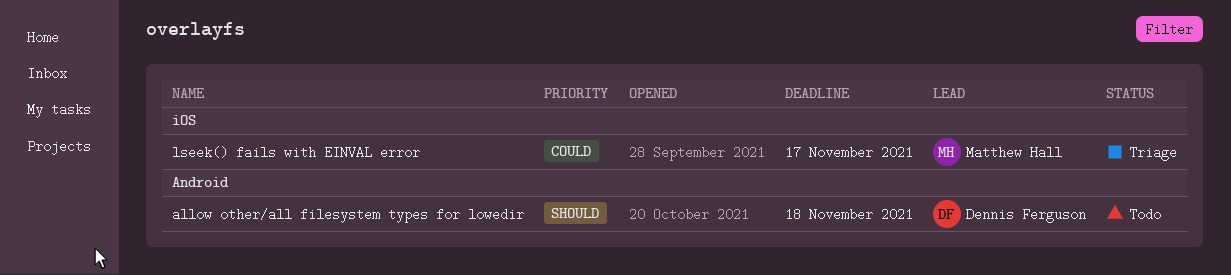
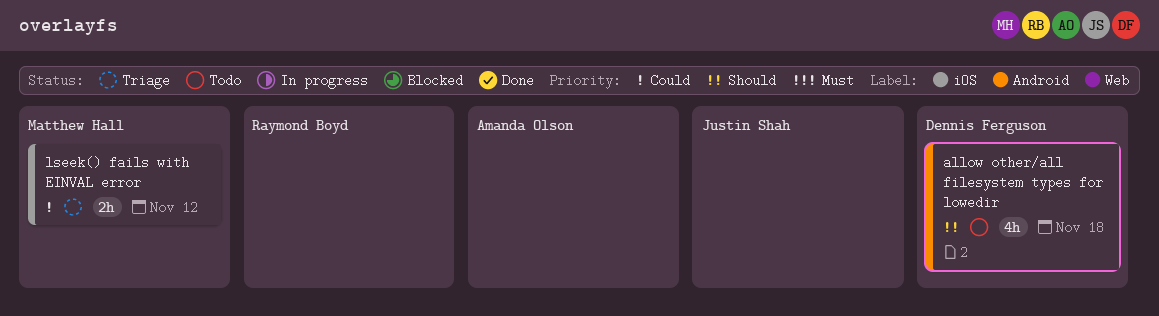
lseek() fails with EINVAL error, due: Nov 17 -> Nov 12

